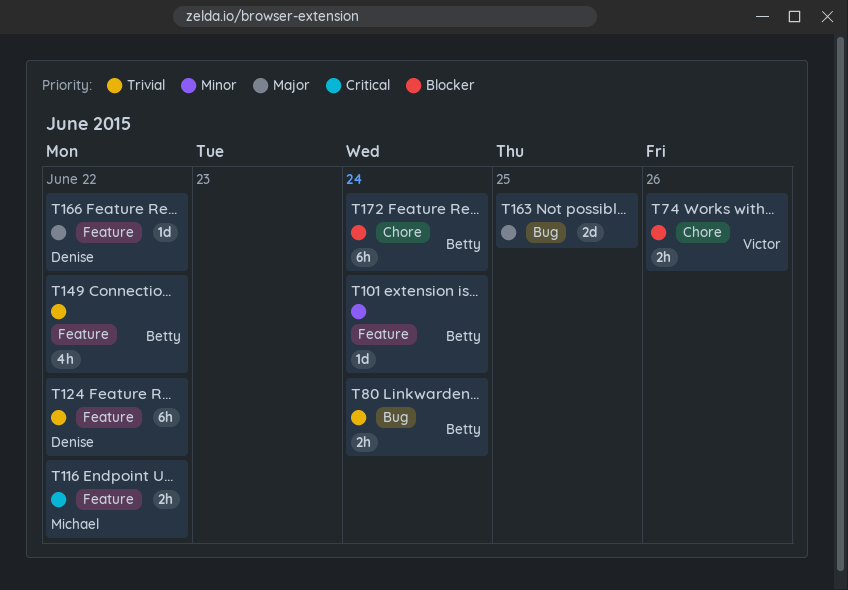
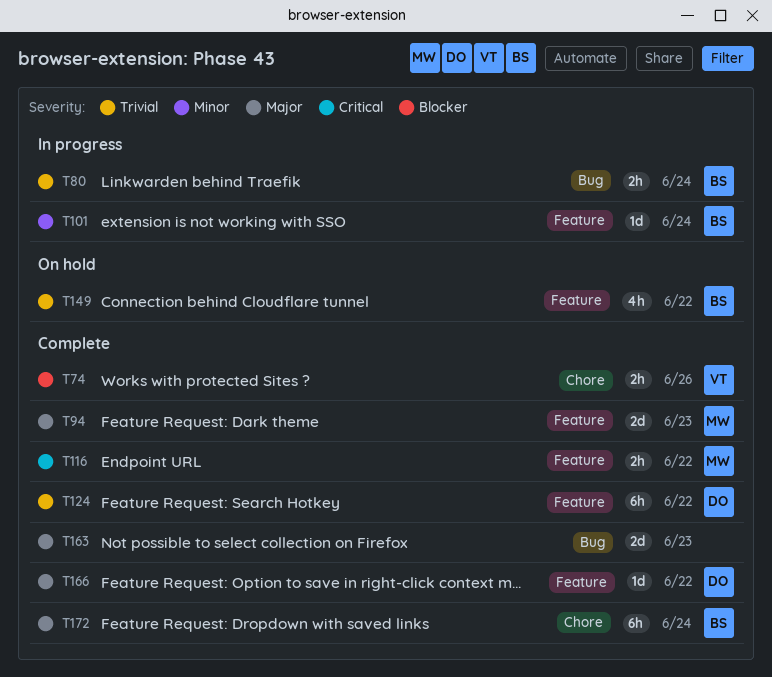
T94: none -> present
T163, due: Jun 25 -> Jun 23
T172, priority: Blocker -> Major

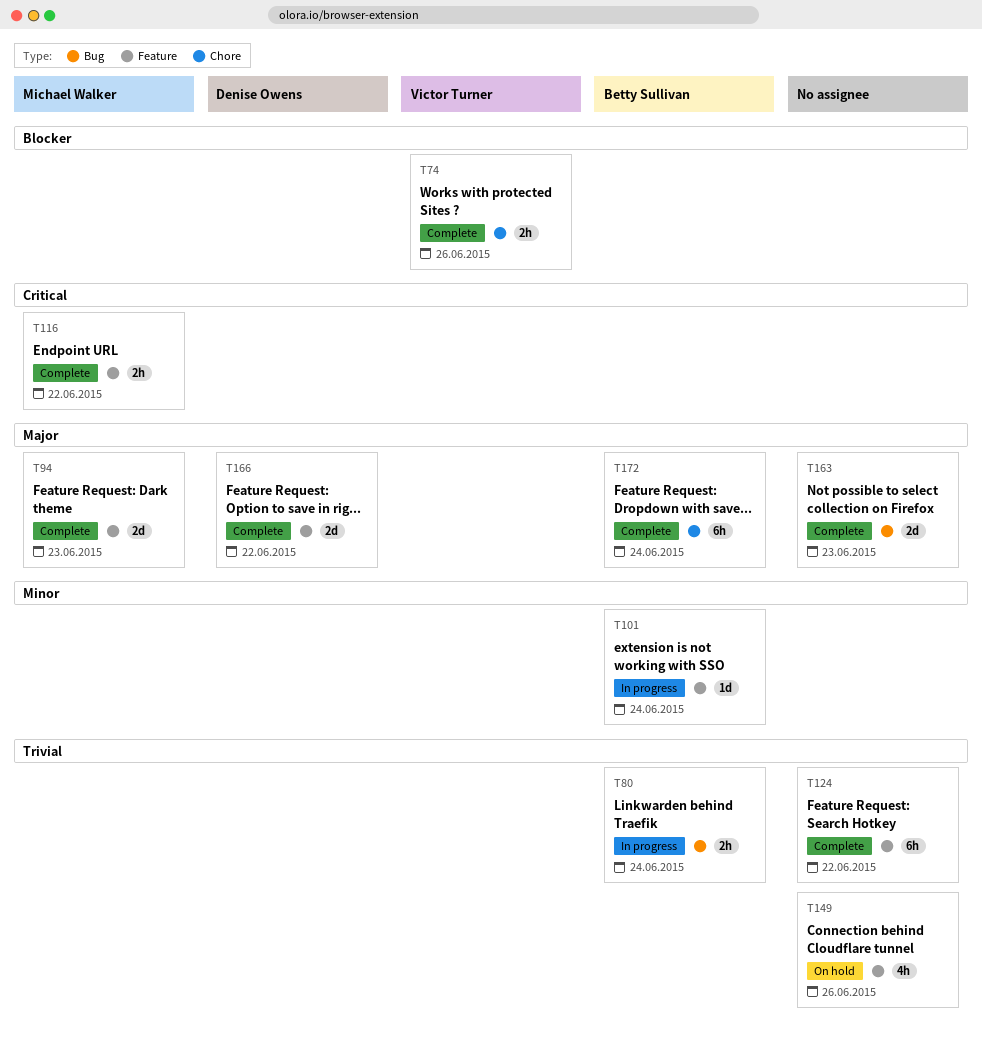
T124, owner: Denise Owens -> none
T149, owner: Betty Sullivan -> none
T149, due: Jun 22 -> Jun 26
T166, estimate: 1d -> 2d

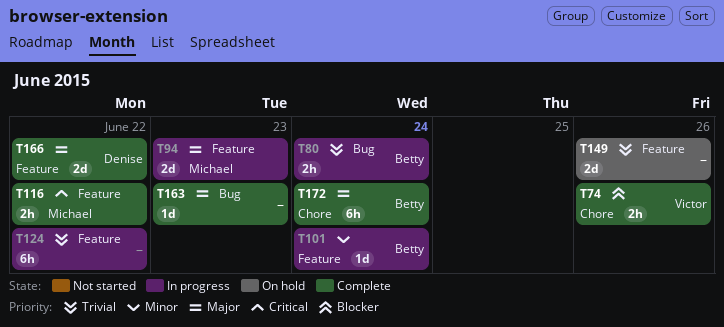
T94, status: Complete -> In progress
T124, status: Complete -> In progress
T149, estimate: 4h -> 2d
T163, estimate: 2d -> 1d

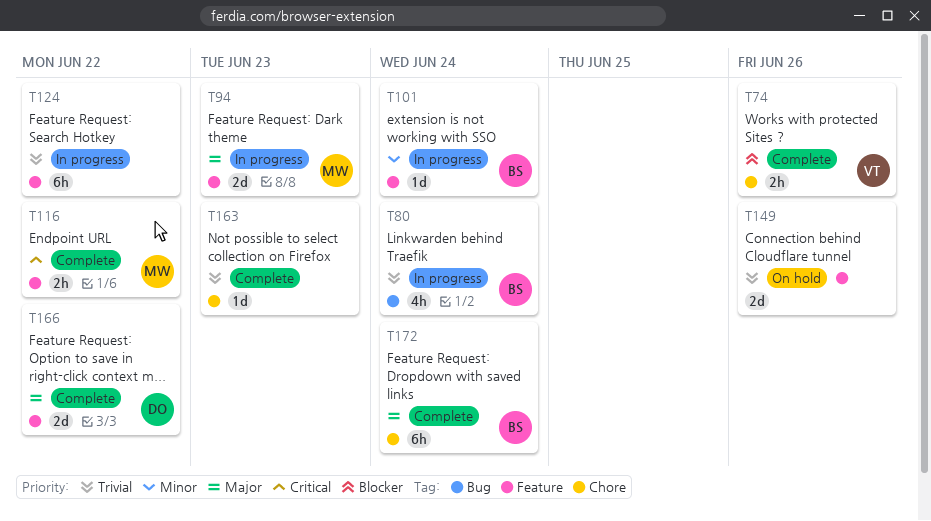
T80, estimate: 2h -> 4h
T163, priority: Major -> Trivial
T163, label: Bug -> Chore

